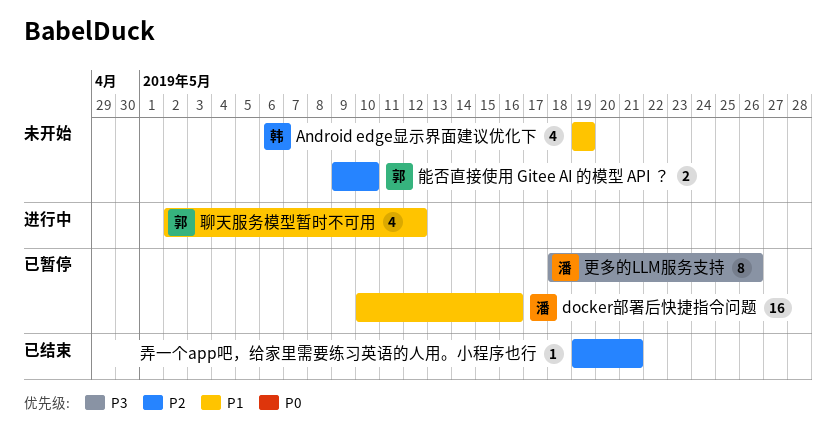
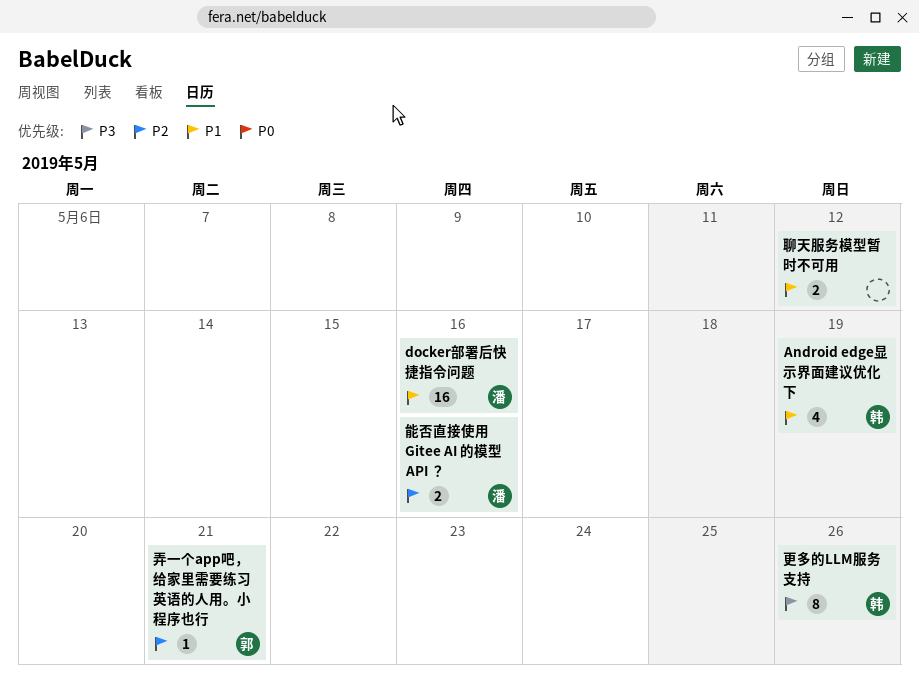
弄一个app吧，给家里需要练习英语的人用。小程序也行, owner: none -> 郭
更多的LLM服务支持, owner: 潘 -> 韩
聊天服务模型暂时不可用, owner: 郭 -> none
聊天服务模型暂时不可用, estimate: 4 -> 2
能否直接使用 Gitee AI 的模型 API ？, owner: 郭 -> 潘
能否直接使用 Gitee AI 的模型 API ？, due: May 10 -> May 16

